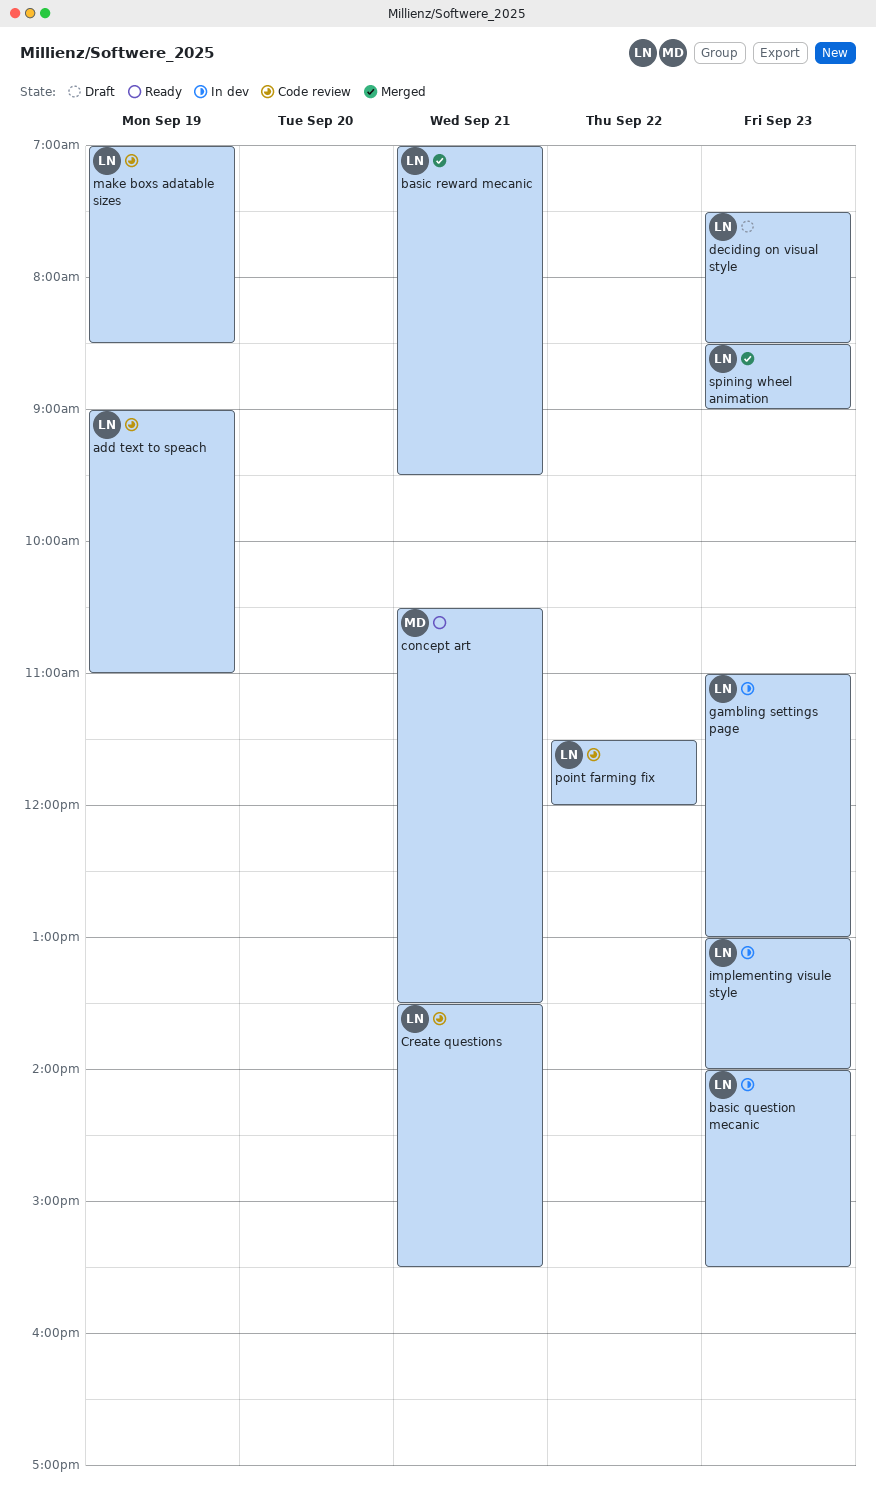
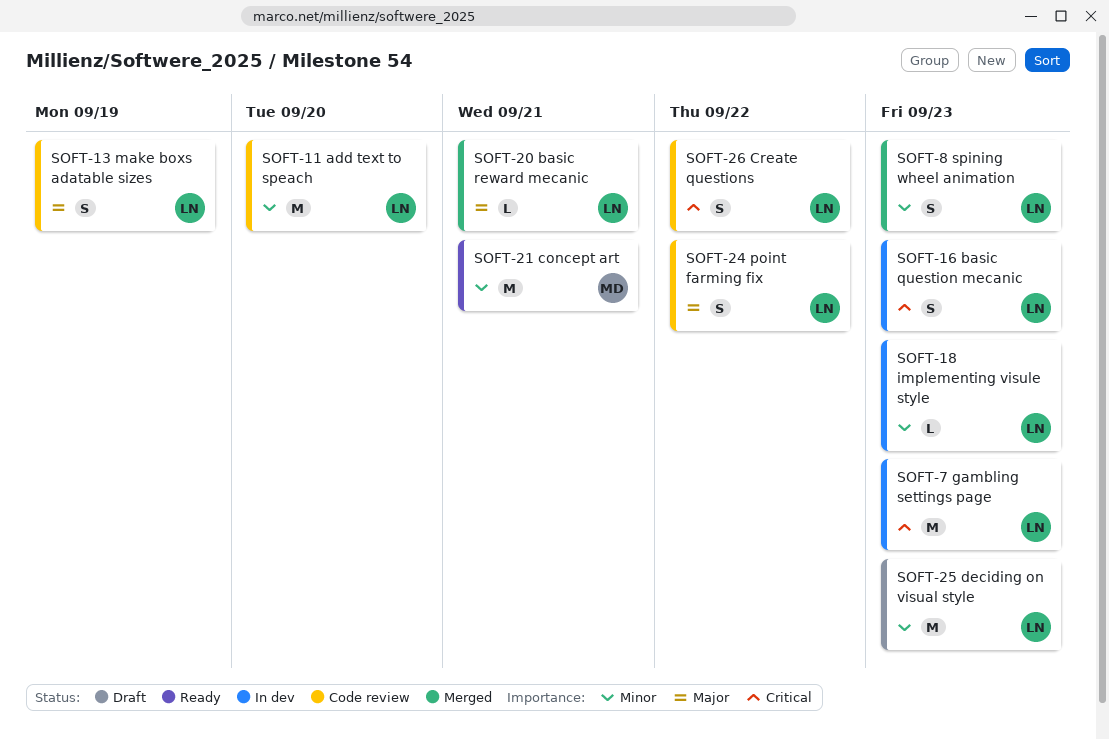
add text to speach, day: Sep 19 -> Sep 20
Create questions, day: Sep 21 -> Sep 22

